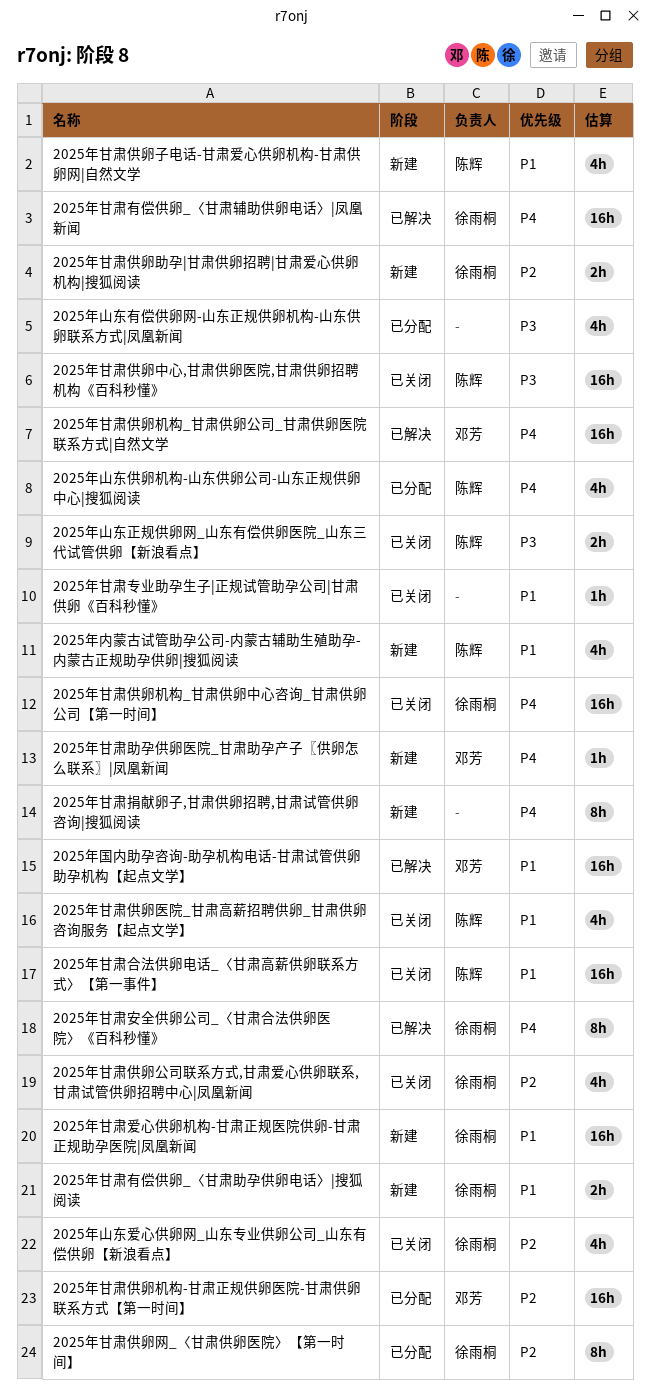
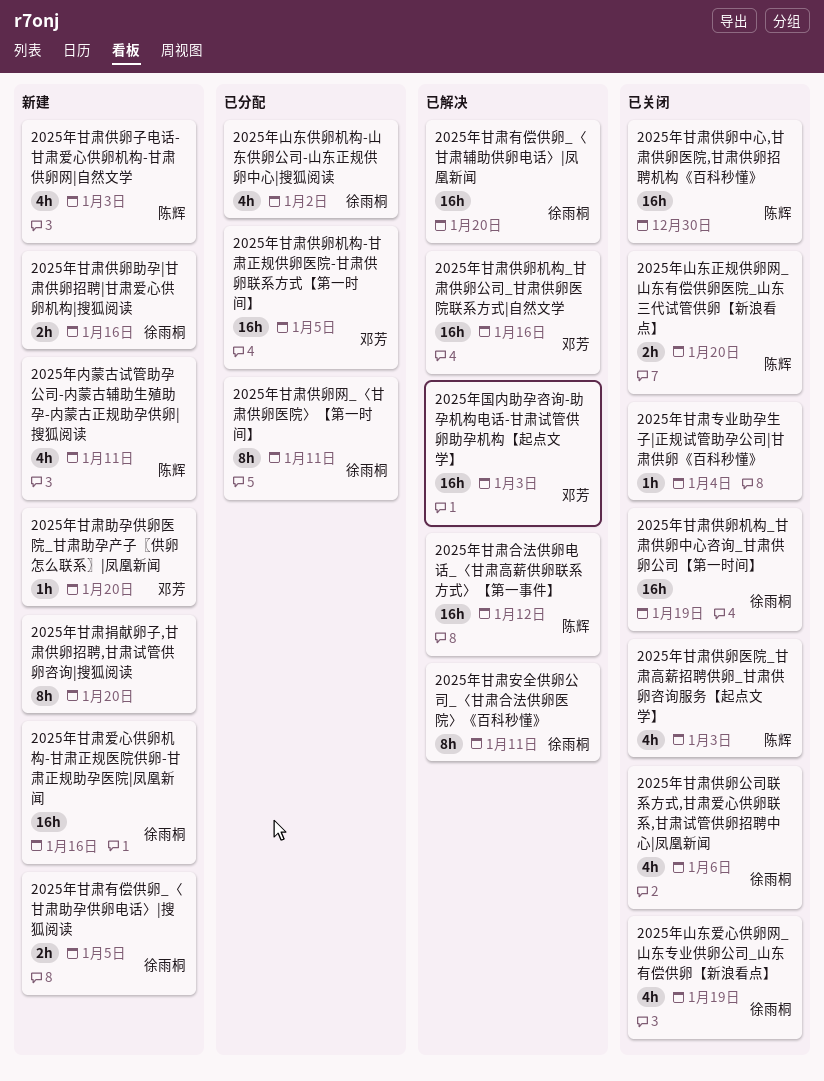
2025年山东供卵机构-山东供卵公司-山东正规供卵中心|搜狐阅读, owner: 陈辉 -> 徐雨桐
2025年山东有偿供卵网-山东正规供卵机构-山东供卵联系方式|凤凰新闻: present -> none
2025年甘肃合法供卵电话_〈甘肃高薪供卵联系方式〉【第一事件】, status: 已关闭 -> 已解决

